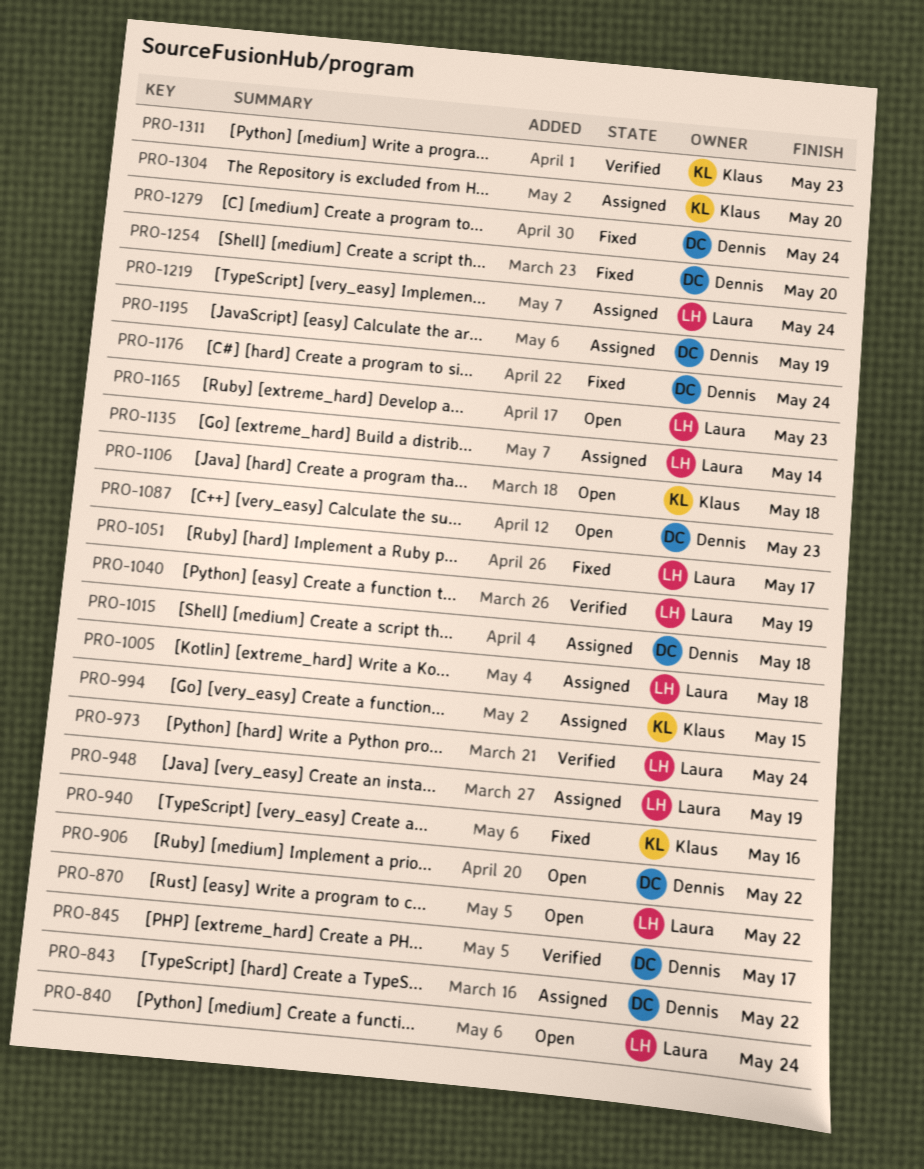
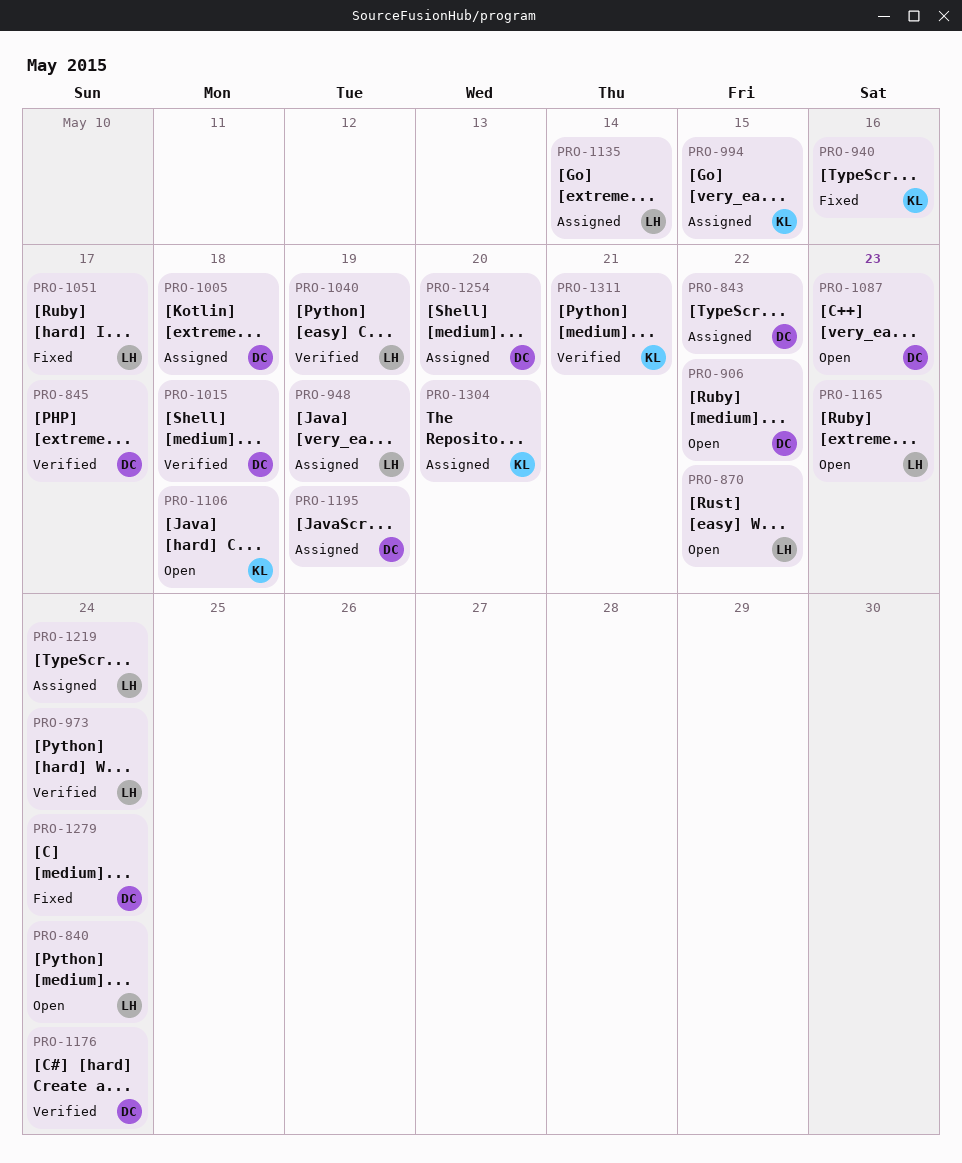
PRO-1005, owner: Laura -> Dennis
PRO-1015, status: Assigned -> Verified
PRO-1176, status: Fixed -> Verified
PRO-1254, status: Fixed -> Assigned
PRO-1311, due: May 23 -> May 21

